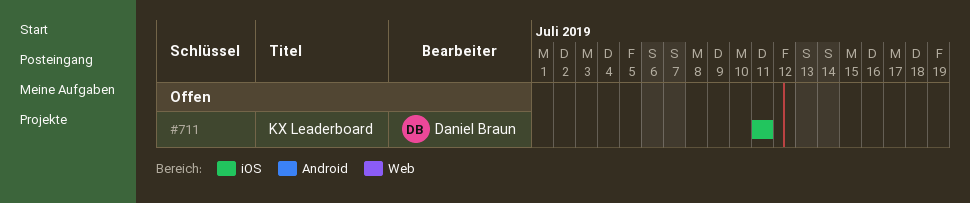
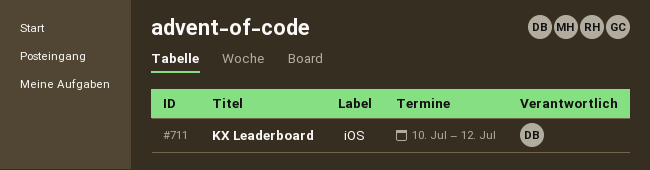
#711, start: Jul 11 -> Jul 10
#711, due: Jul 11 -> Jul 12

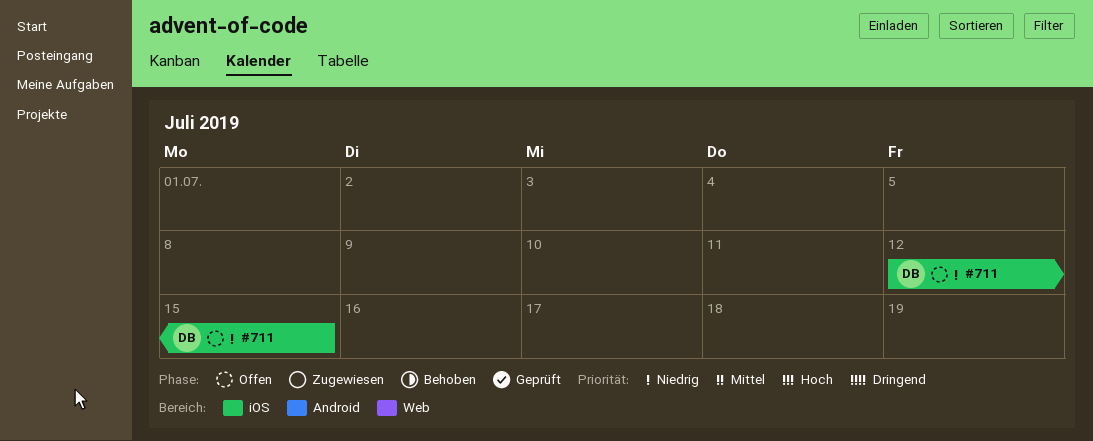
#711, start: Jul 10 -> Jul 12
#711, due: Jul 12 -> Jul 15

